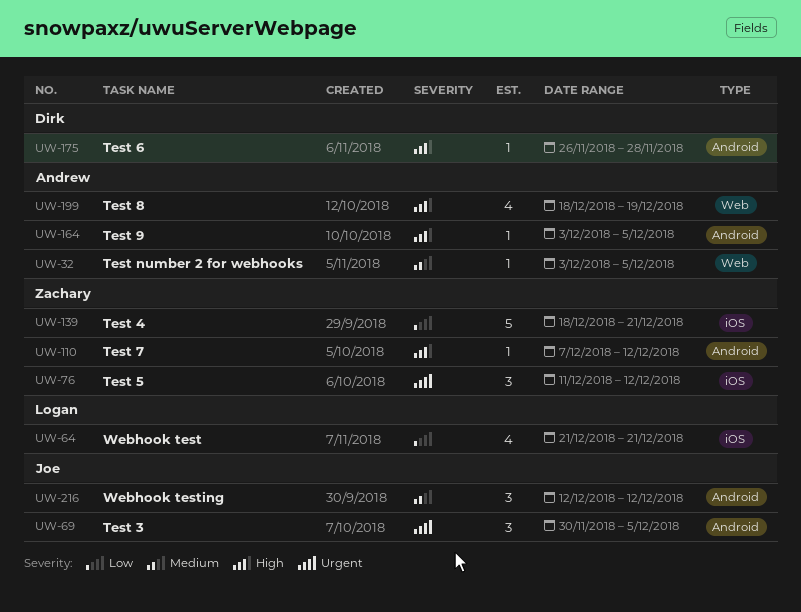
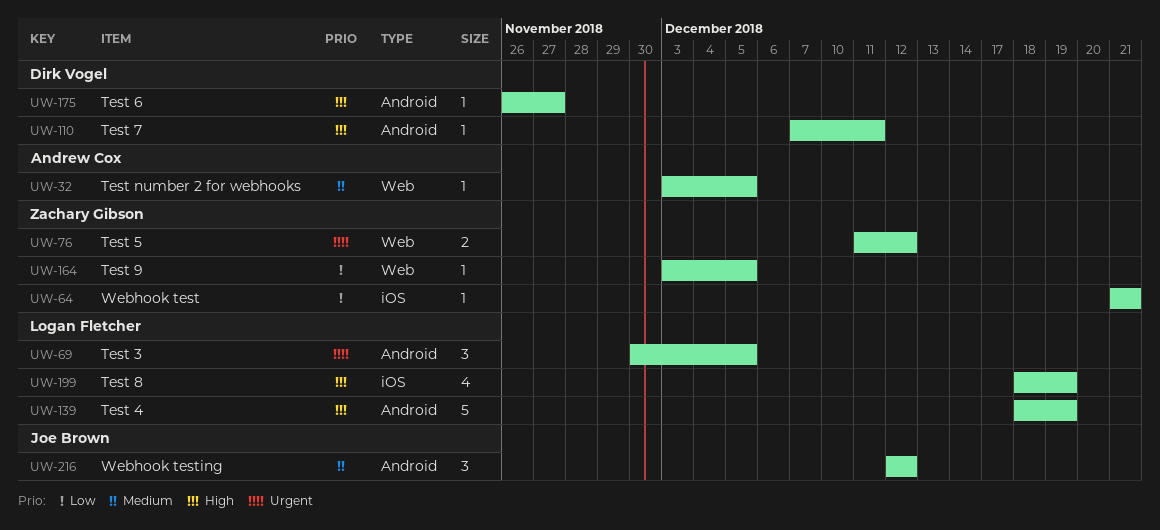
UW-64, owner: Logan Fletcher -> Zachary Gibson
UW-64, estimate: 4 -> 1
UW-69, owner: Joe Brown -> Logan Fletcher
UW-76, label: iOS -> Web
UW-76, estimate: 3 -> 2
UW-110, owner: Zachary Gibson -> Dirk Vogel
UW-110, due: Dec 12 -> Dec 11
UW-139, owner: Zachary Gibson -> Logan Fletcher
UW-139, priority: Low -> High
UW-139, label: iOS -> Android
UW-139, due: Dec 21 -> Dec 19
UW-164, owner: Andrew Cox -> Zachary Gibson
UW-164, priority: High -> Low
UW-164, label: Android -> Web
UW-175, due: Nov 28 -> Nov 27
UW-199, owner: Andrew Cox -> Logan Fletcher
UW-199, label: Web -> iOS

